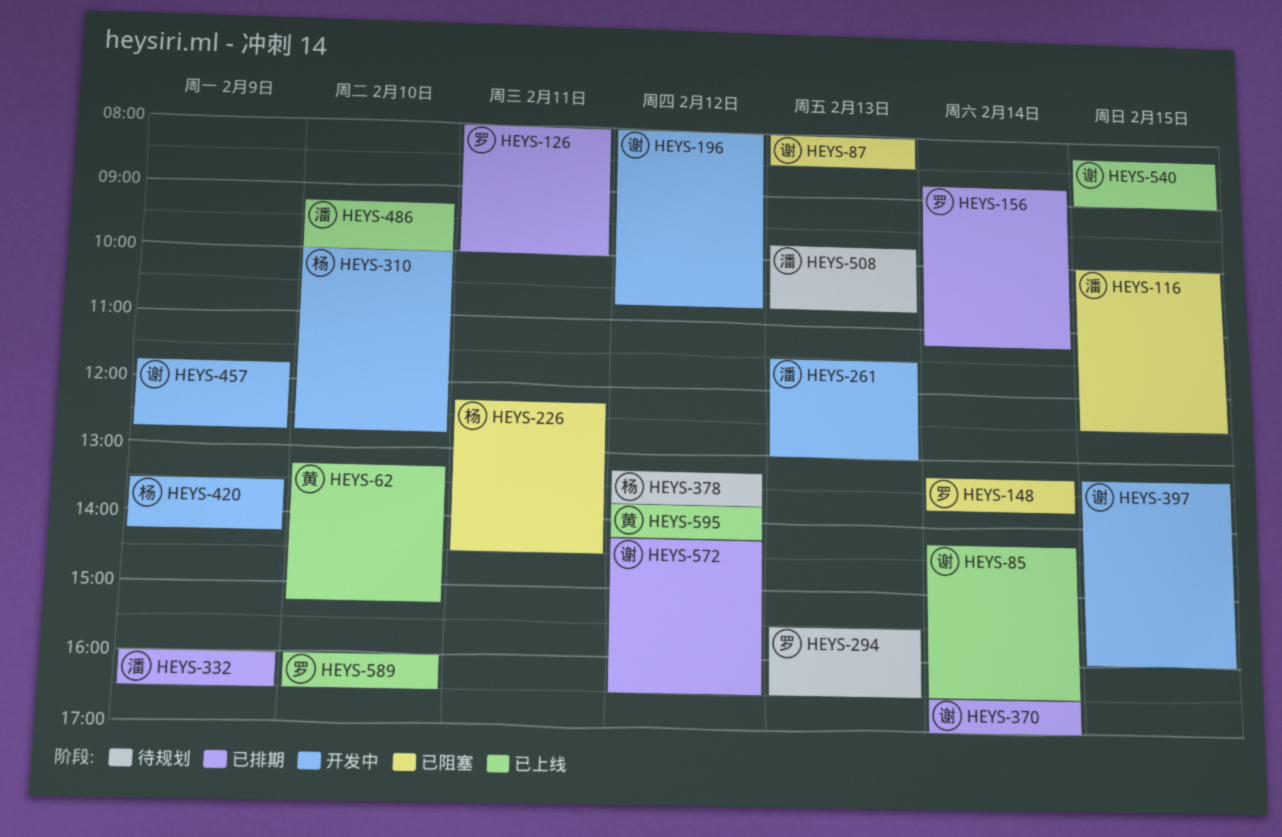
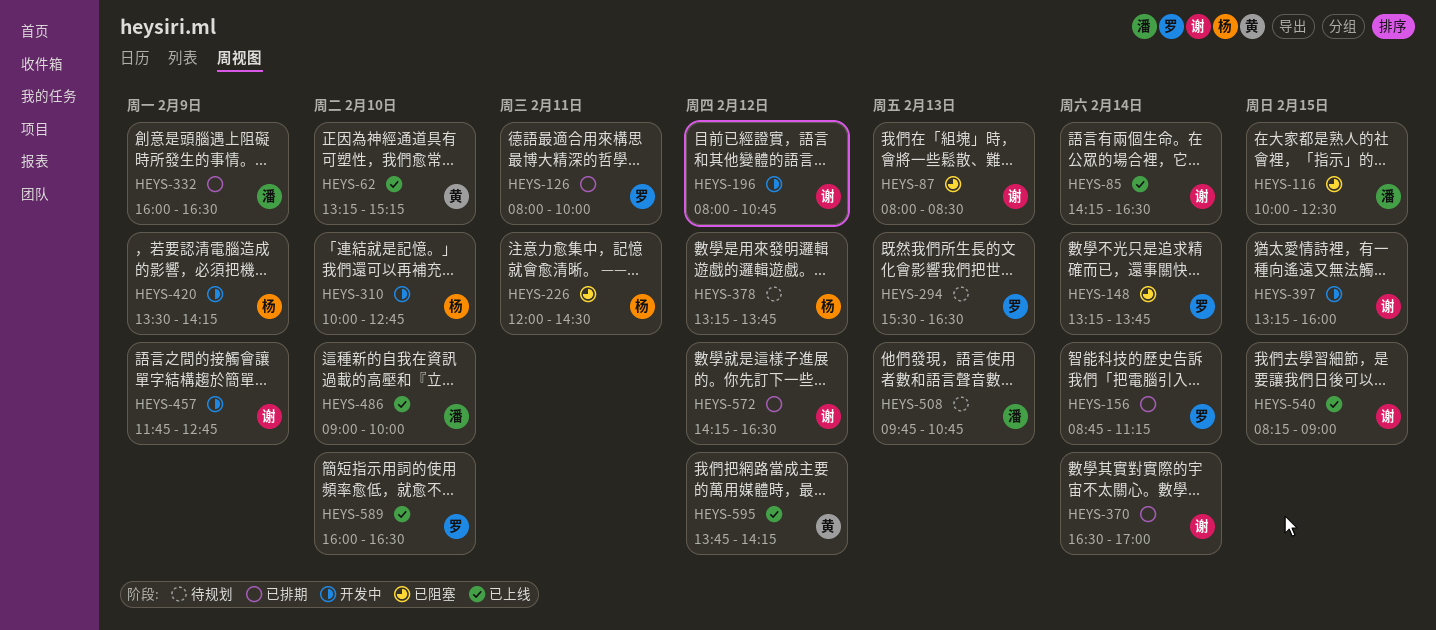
HEYS-226, begins: 12:15 -> 12:00
HEYS-261: present -> none
HEYS-486, begins: 09:15 -> 09:00

